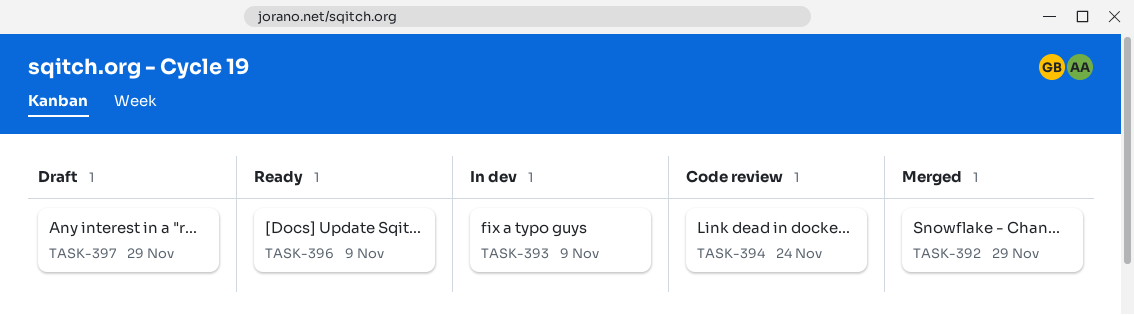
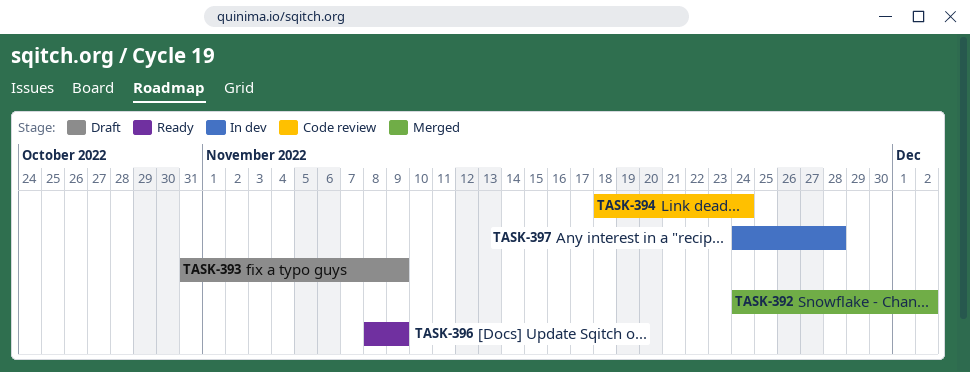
TASK-392, due: Nov 29 -> Dec 2
TASK-393, status: In dev -> Draft
TASK-397, status: Draft -> In dev
TASK-397, due: Nov 29 -> Nov 28

